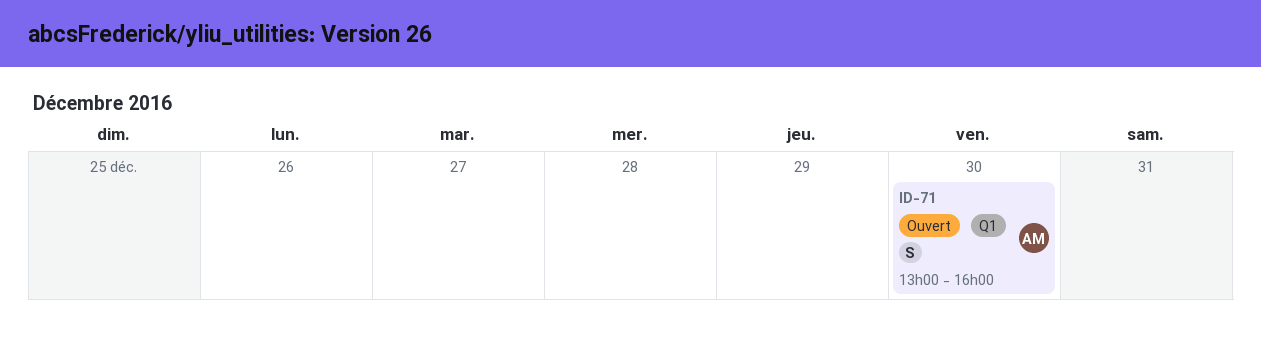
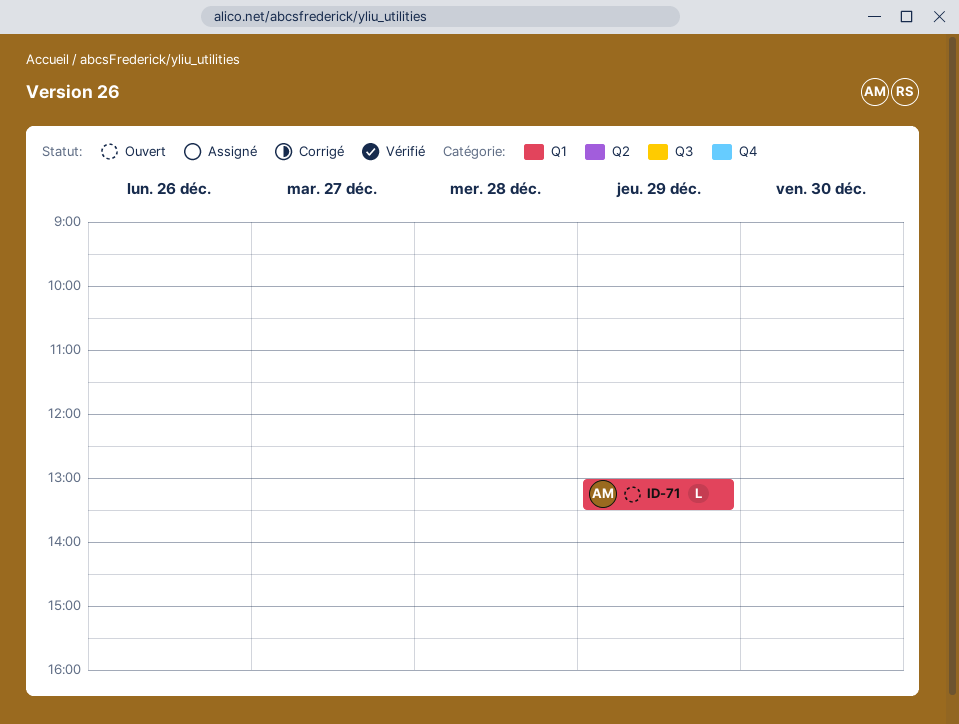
ID-71, estimate: S -> L
ID-71, day: Dec 30 -> Dec 29
ID-71, ends: 16:00 -> 13:30

